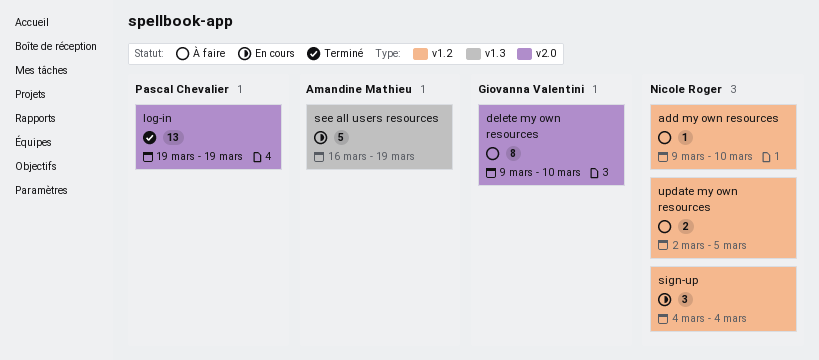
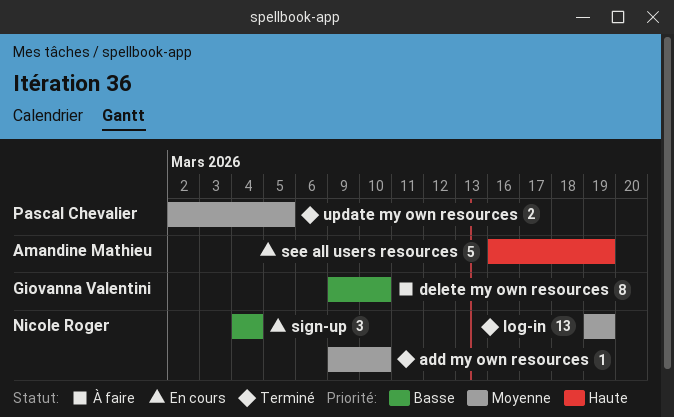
add my own resources, status: À faire -> Terminé
log-in, owner: Pascal Chevalier -> Nicole Roger
update my own resources, status: À faire -> Terminé
update my own resources, owner: Nicole Roger -> Pascal Chevalier

